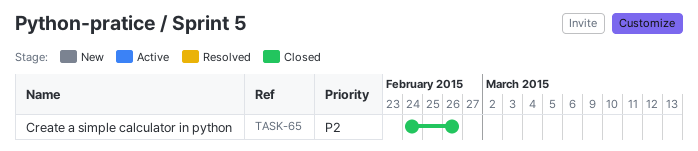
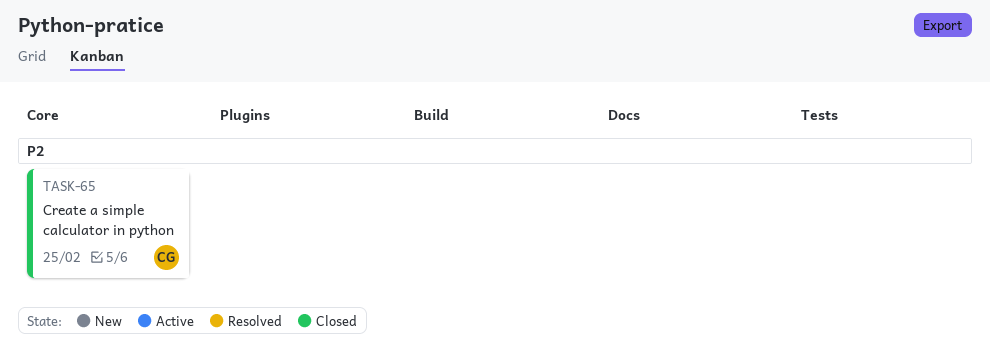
TASK-65, due: Feb 26 -> Feb 25

